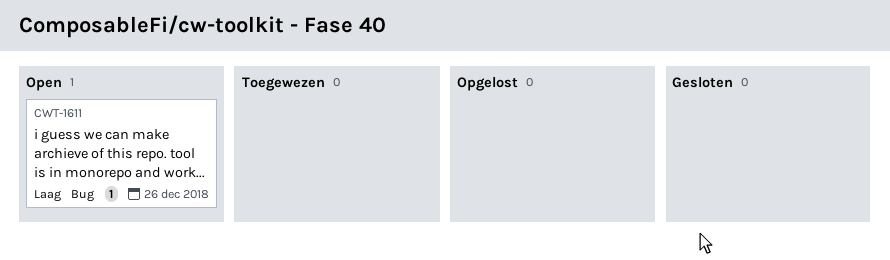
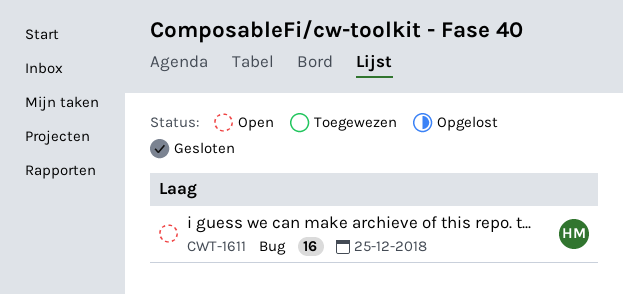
CWT-1611, estimate: 1 -> 16
CWT-1611, due: Dec 26 -> Dec 25

